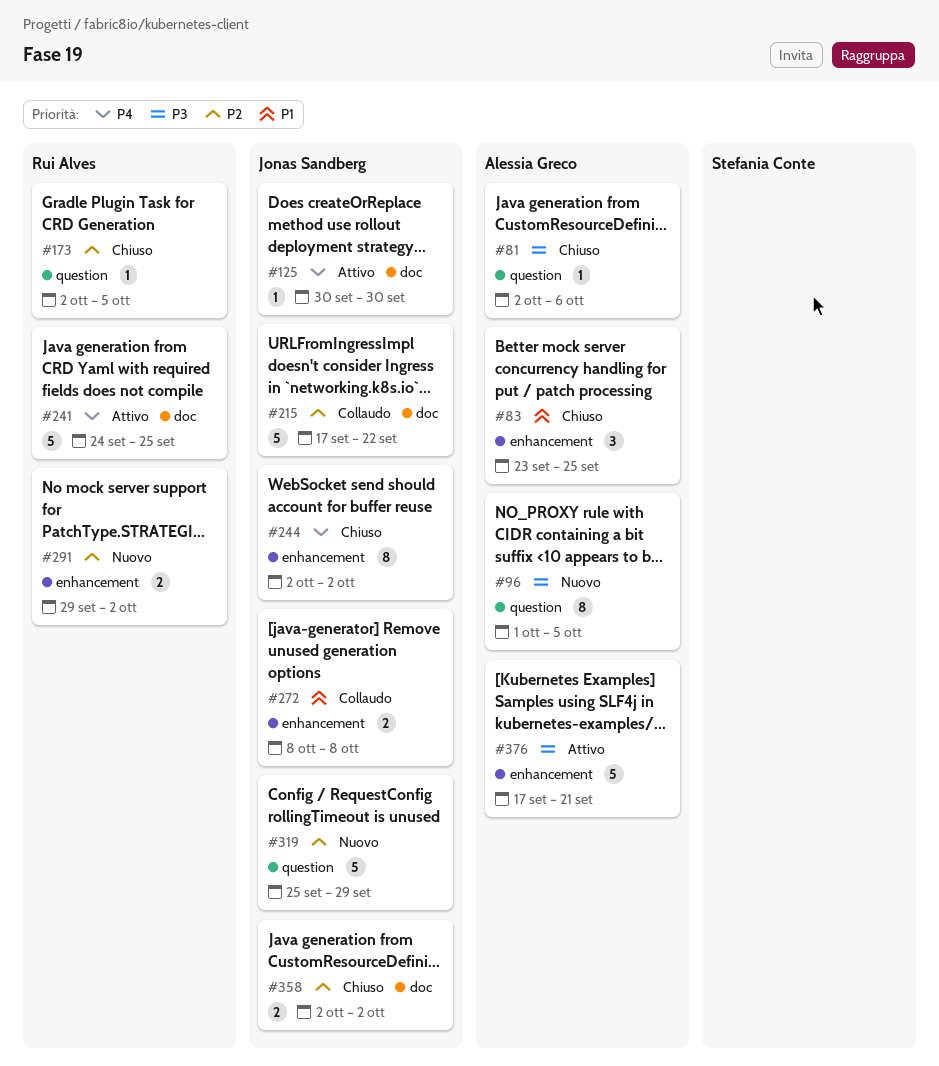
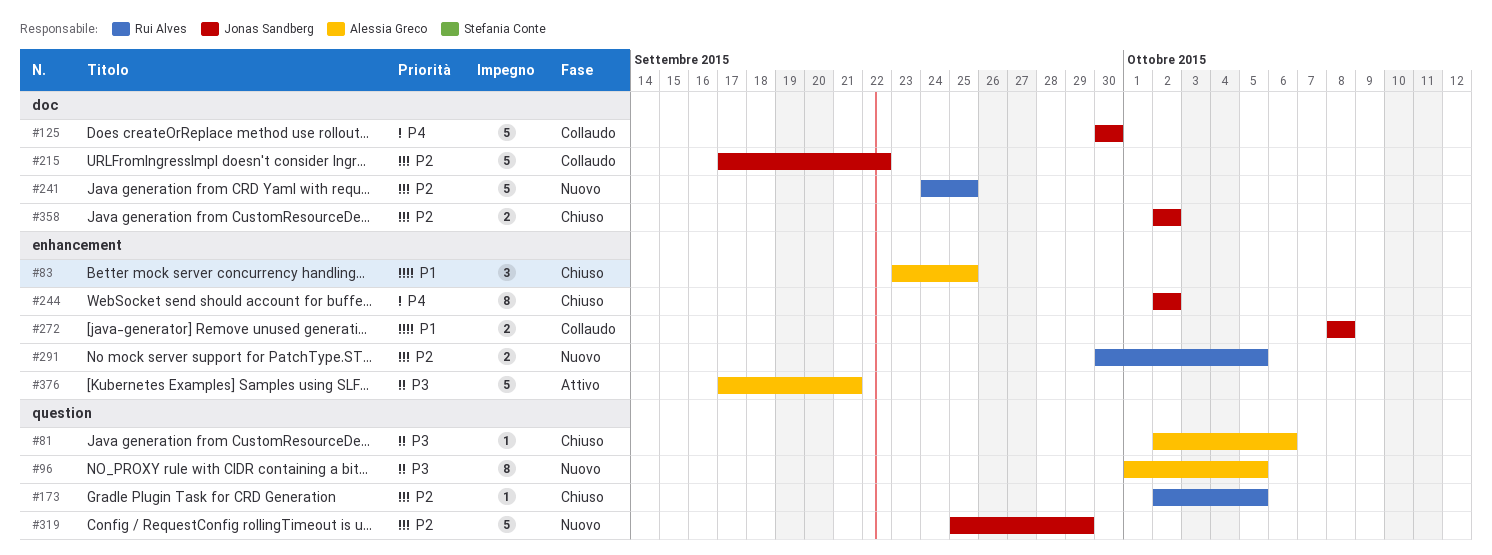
#125, status: Attivo -> Collaudo
#125, estimate: 1 -> 5
#241, status: Attivo -> Nuovo
#241, priority: P4 -> P2
#291, start: Sep 29 -> Sep 30
#291, due: Oct 2 -> Oct 5

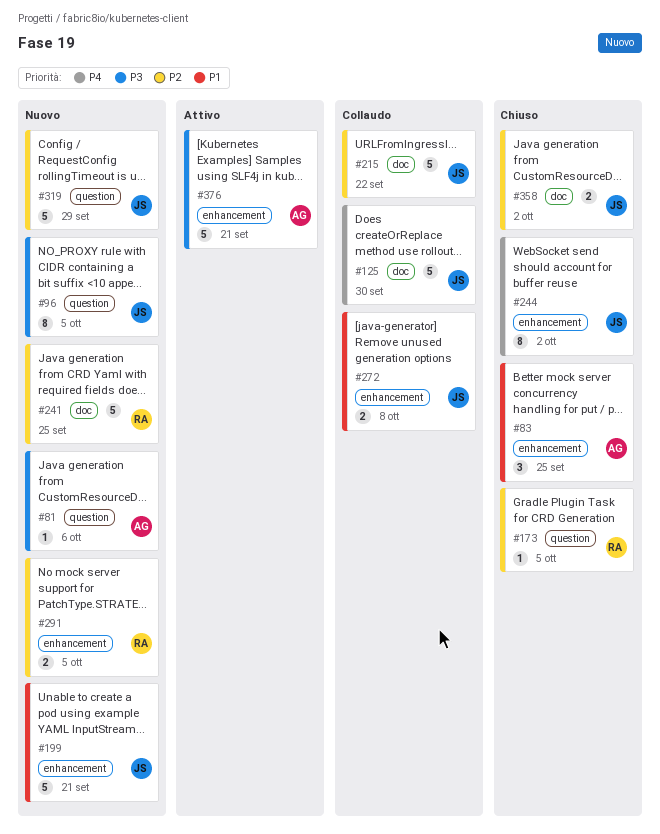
#81, status: Chiuso -> Nuovo
#96, owner: Alessia Greco -> Jonas Sandberg
#199: none -> present

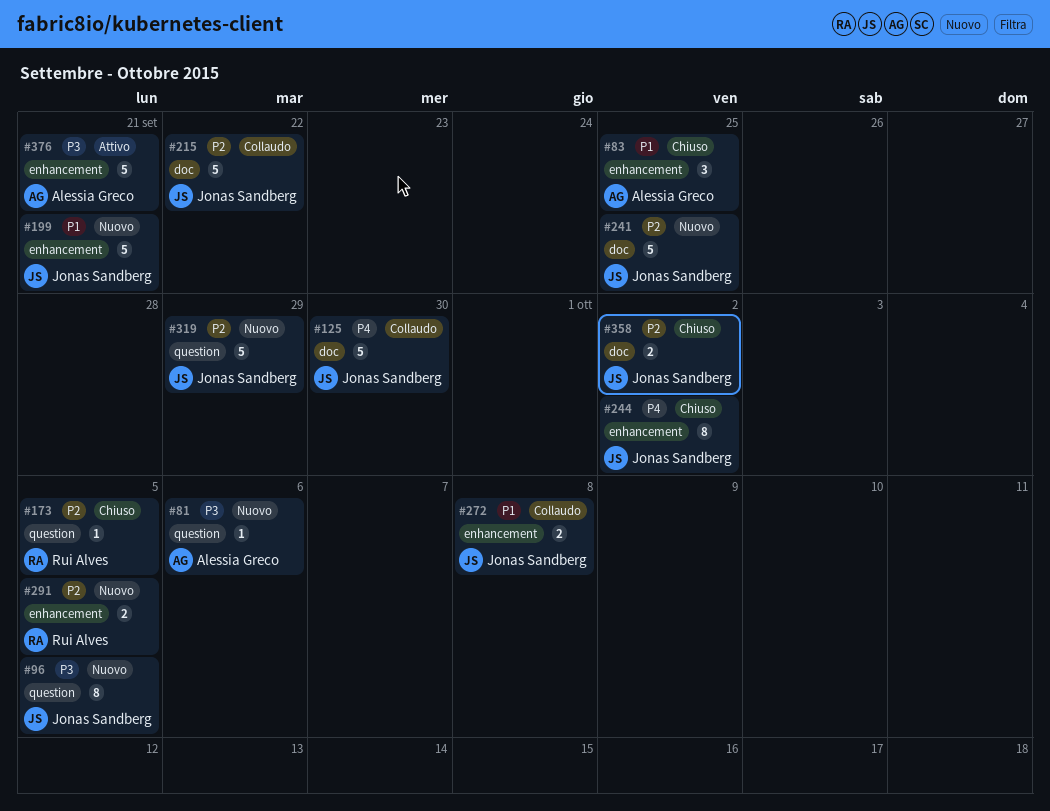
#241, owner: Rui Alves -> Jonas Sandberg

